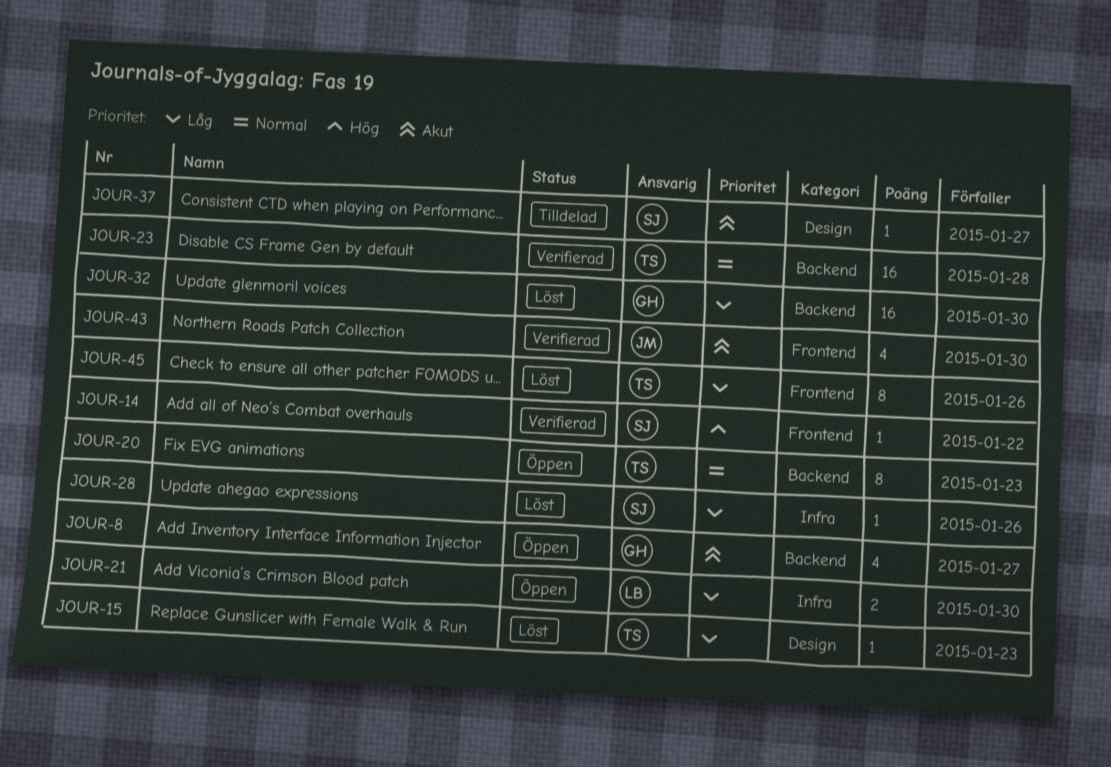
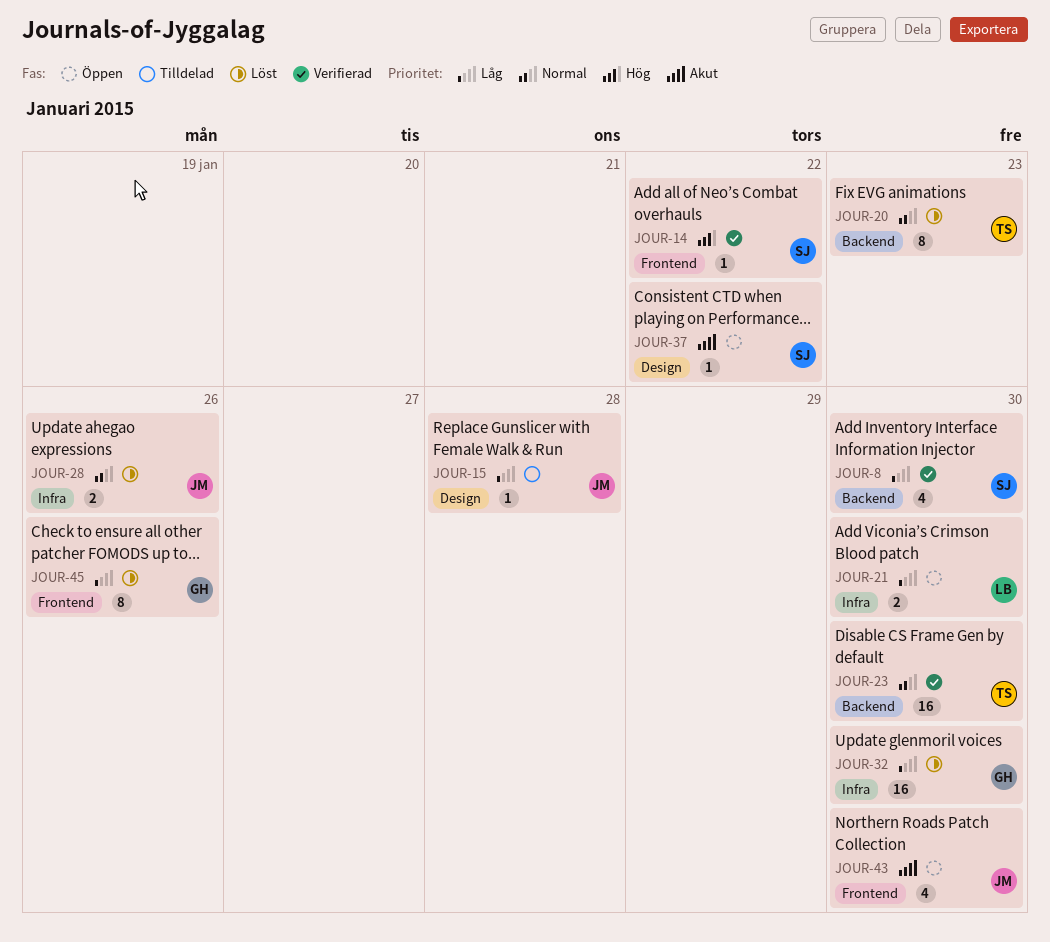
JOUR-8, status: Öppen -> Verifierad
JOUR-8, owner: GH -> SJ
JOUR-8, priority: Akut -> Låg
JOUR-8, due: Jan 27 -> Jan 30
JOUR-15, status: Löst -> Tilldelad
JOUR-15, owner: TS -> JM
JOUR-15, due: Jan 23 -> Jan 28
JOUR-20, status: Öppen -> Löst
JOUR-23, due: Jan 28 -> Jan 30
JOUR-28, owner: SJ -> JM
JOUR-28, priority: Låg -> Normal
JOUR-28, estimate: 1 -> 2
JOUR-32, label: Backend -> Infra
JOUR-37, status: Tilldelad -> Öppen
JOUR-37, due: Jan 27 -> Jan 22
JOUR-43, status: Verifierad -> Öppen
JOUR-45, owner: TS -> GH

